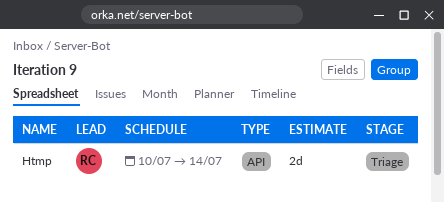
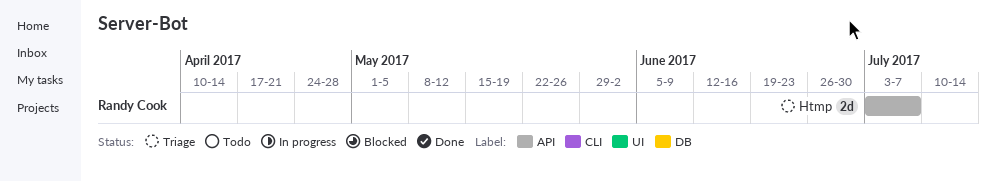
Htmp, start: Jul 10 -> Jul 3
Htmp, due: Jul 14 -> Jul 7

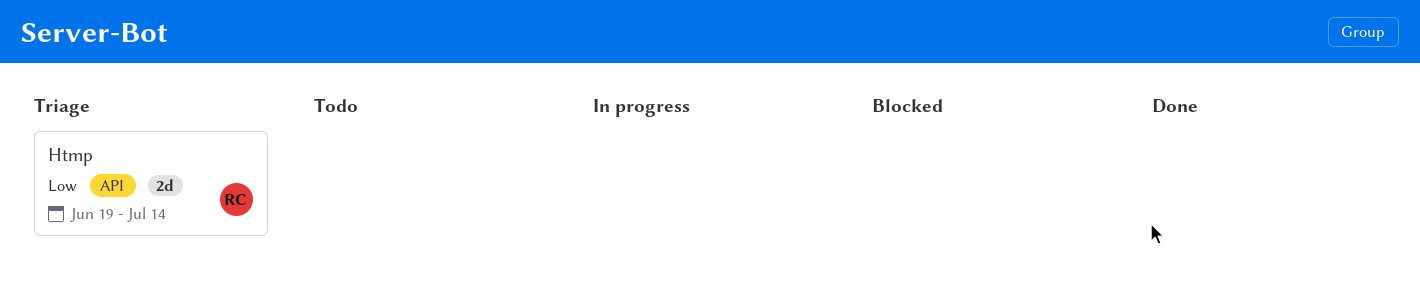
Htmp, start: Jul 3 -> Jun 19
Htmp, due: Jul 7 -> Jul 14

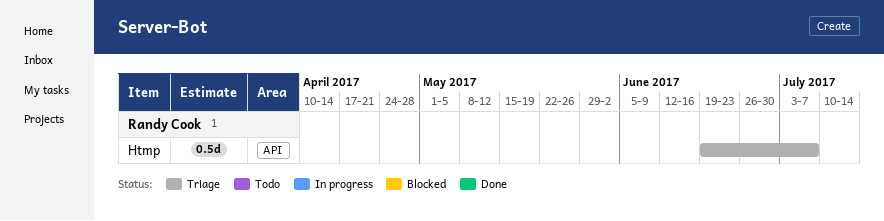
Htmp, estimate: 2d -> 0.5d
Htmp, due: Jul 14 -> Jul 7

